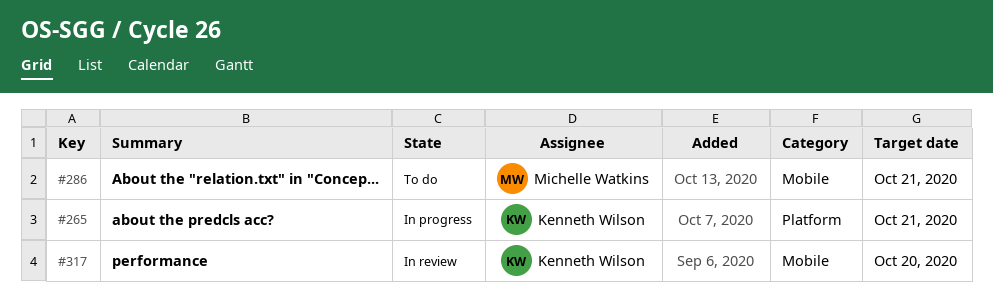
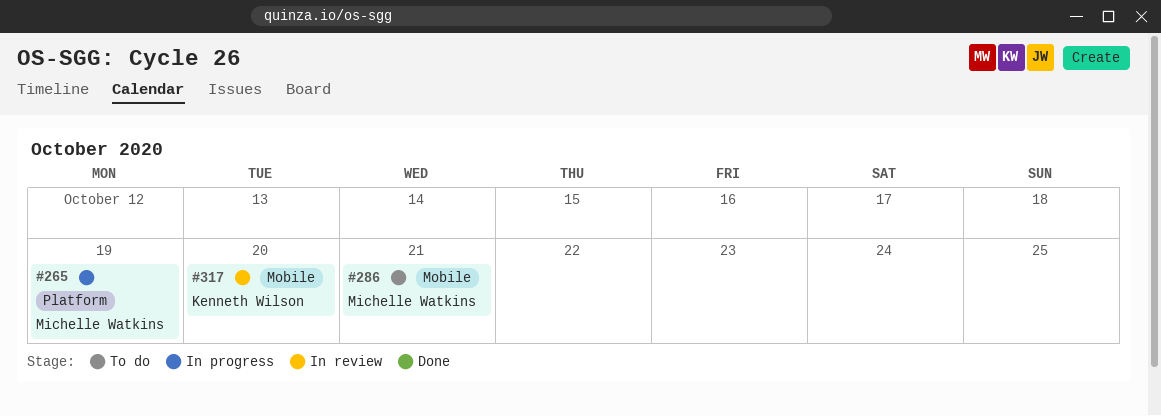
#265, owner: Kenneth Wilson -> Michelle Watkins
#265, due: Oct 21 -> Oct 19

